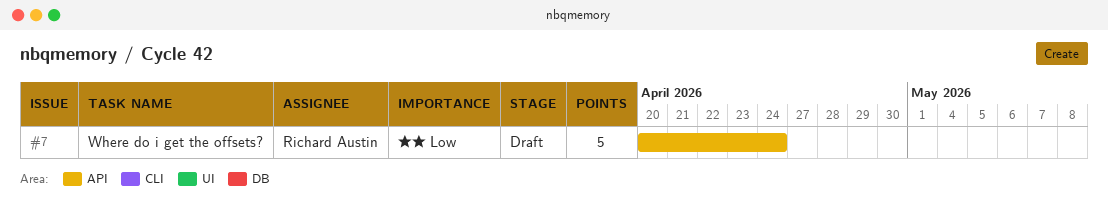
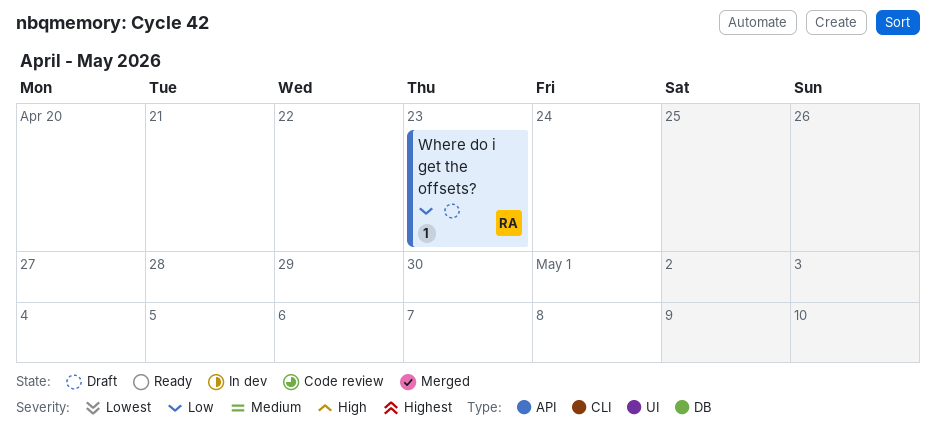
Where do i get the offsets?, estimate: 5 -> 1
Where do i get the offsets?, due: Apr 24 -> Apr 23

